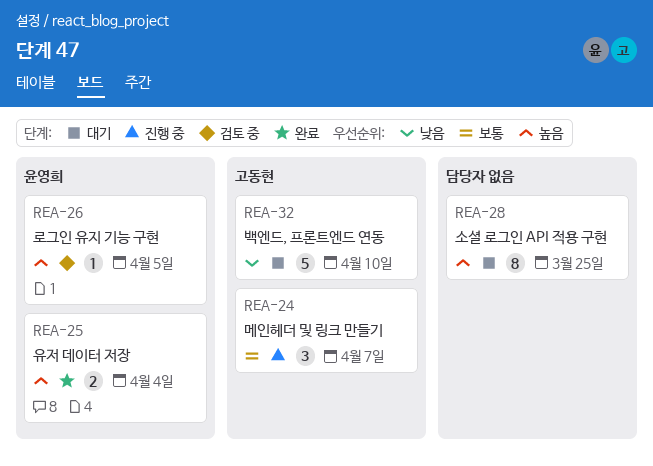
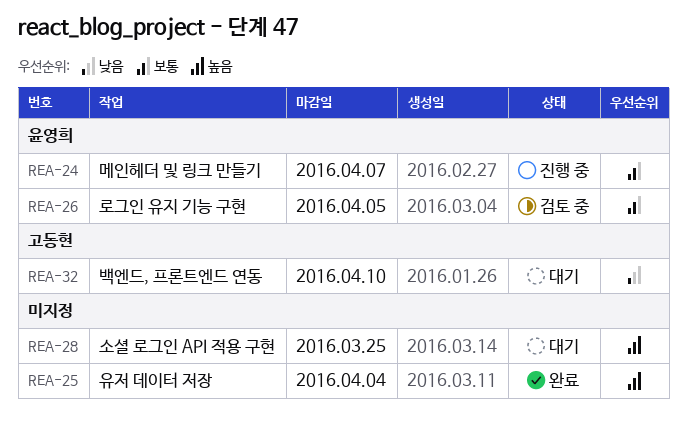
REA-24, owner: 고동현 -> 윤영희
REA-25, owner: 윤영희 -> none
REA-26, priority: 높음 -> 보통

